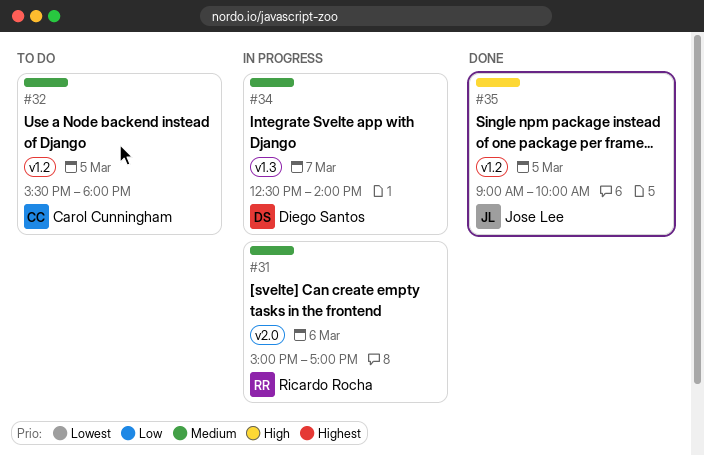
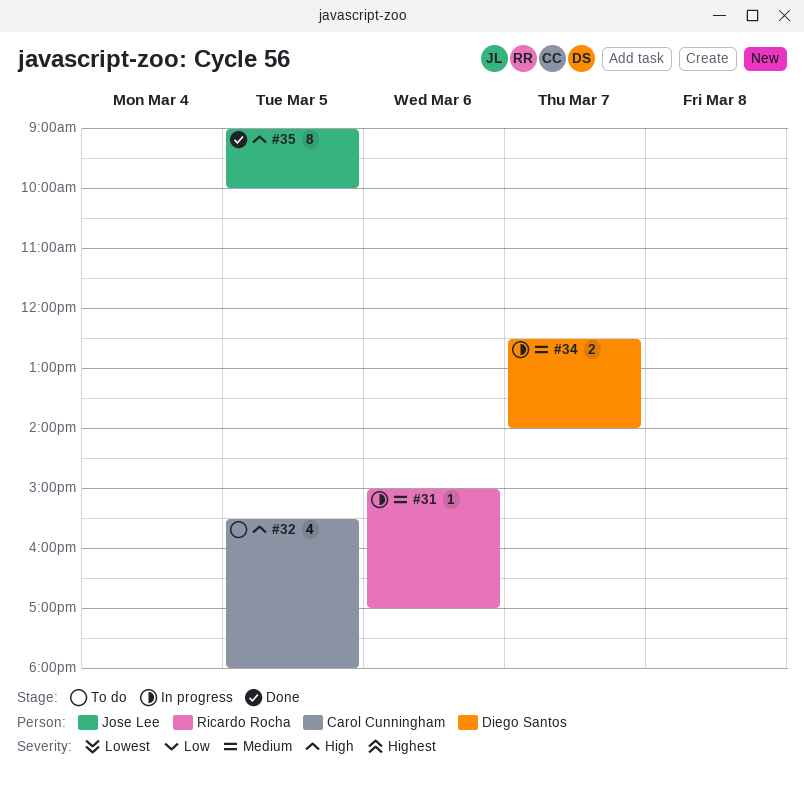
#32, priority: Medium -> High

